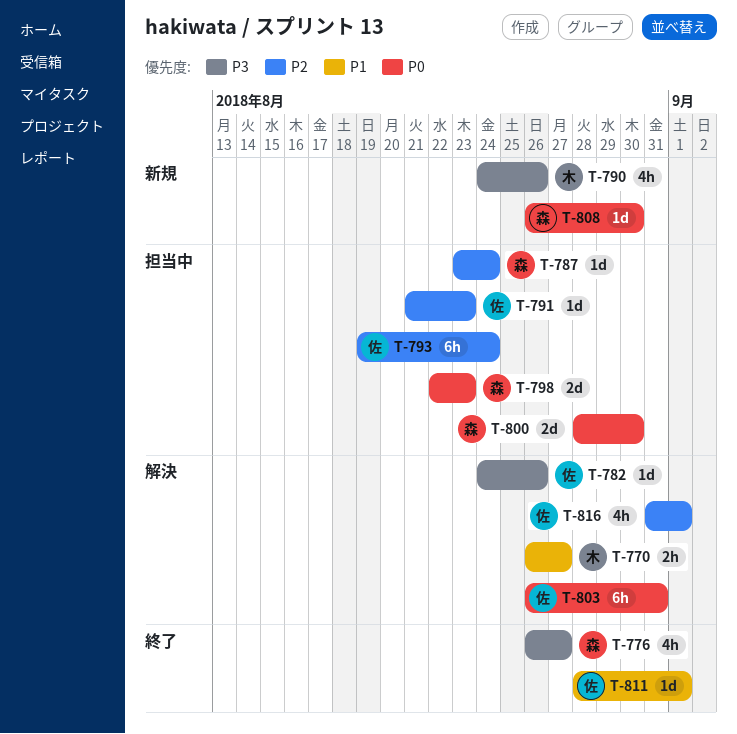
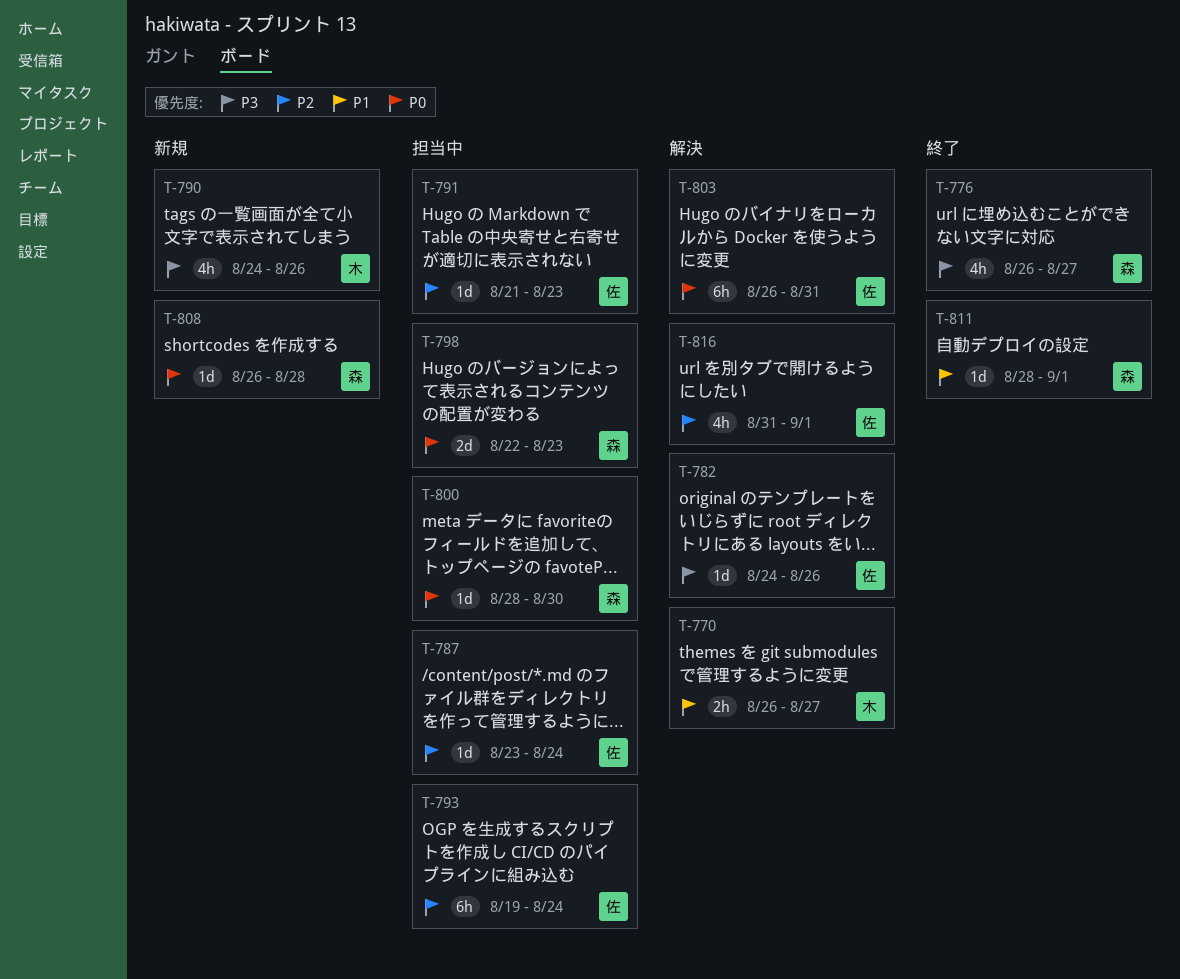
T-787, owner: 森 -> 佐
T-800, estimate: 2d -> 1d
T-808, due: Aug 30 -> Aug 28
T-811, owner: 佐 -> 森

